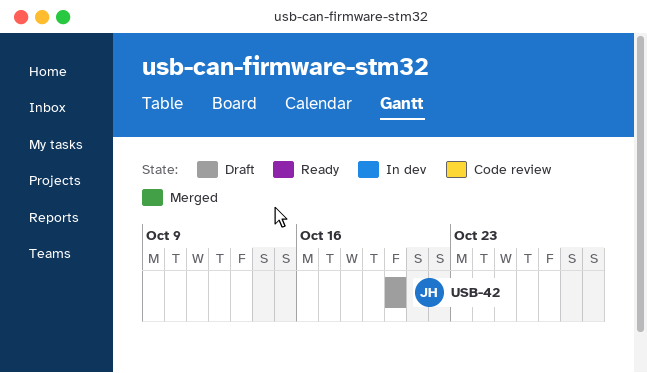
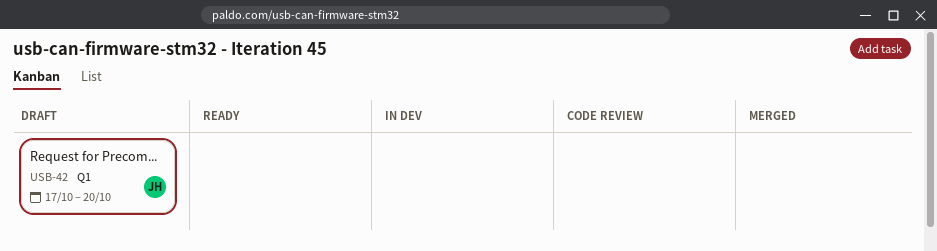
USB-42, start: Oct 20 -> Oct 17

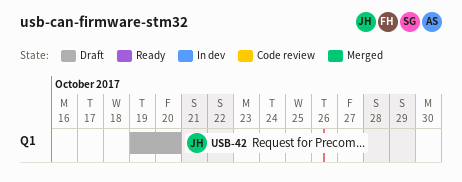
USB-42, start: Oct 17 -> Oct 19

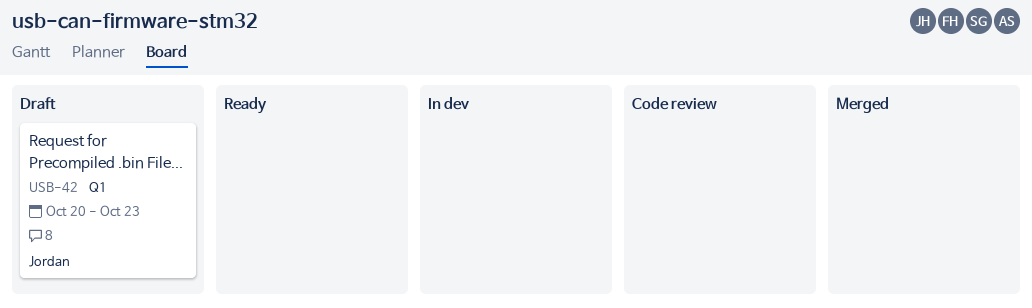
USB-42, start: Oct 19 -> Oct 20
USB-42, due: Oct 20 -> Oct 23

